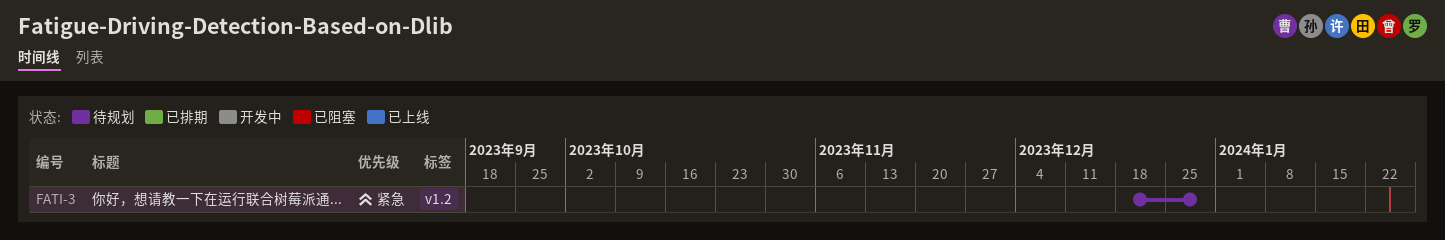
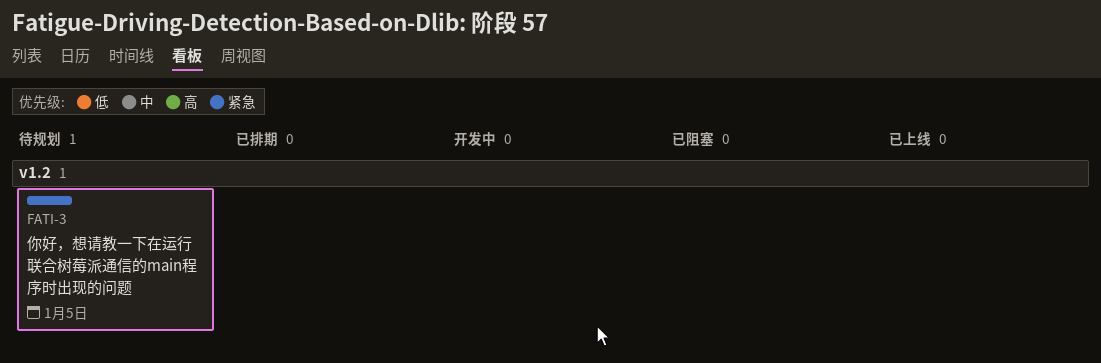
FATI-3, due: Dec 29 -> Jan 5

